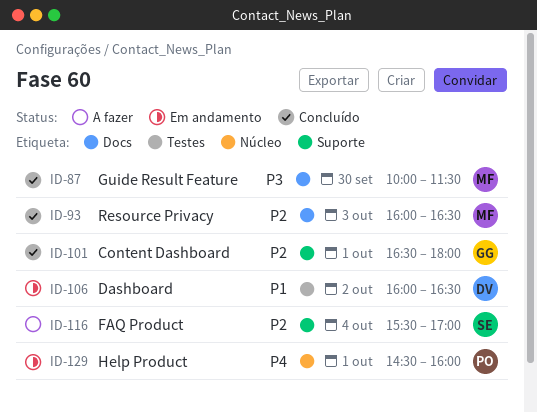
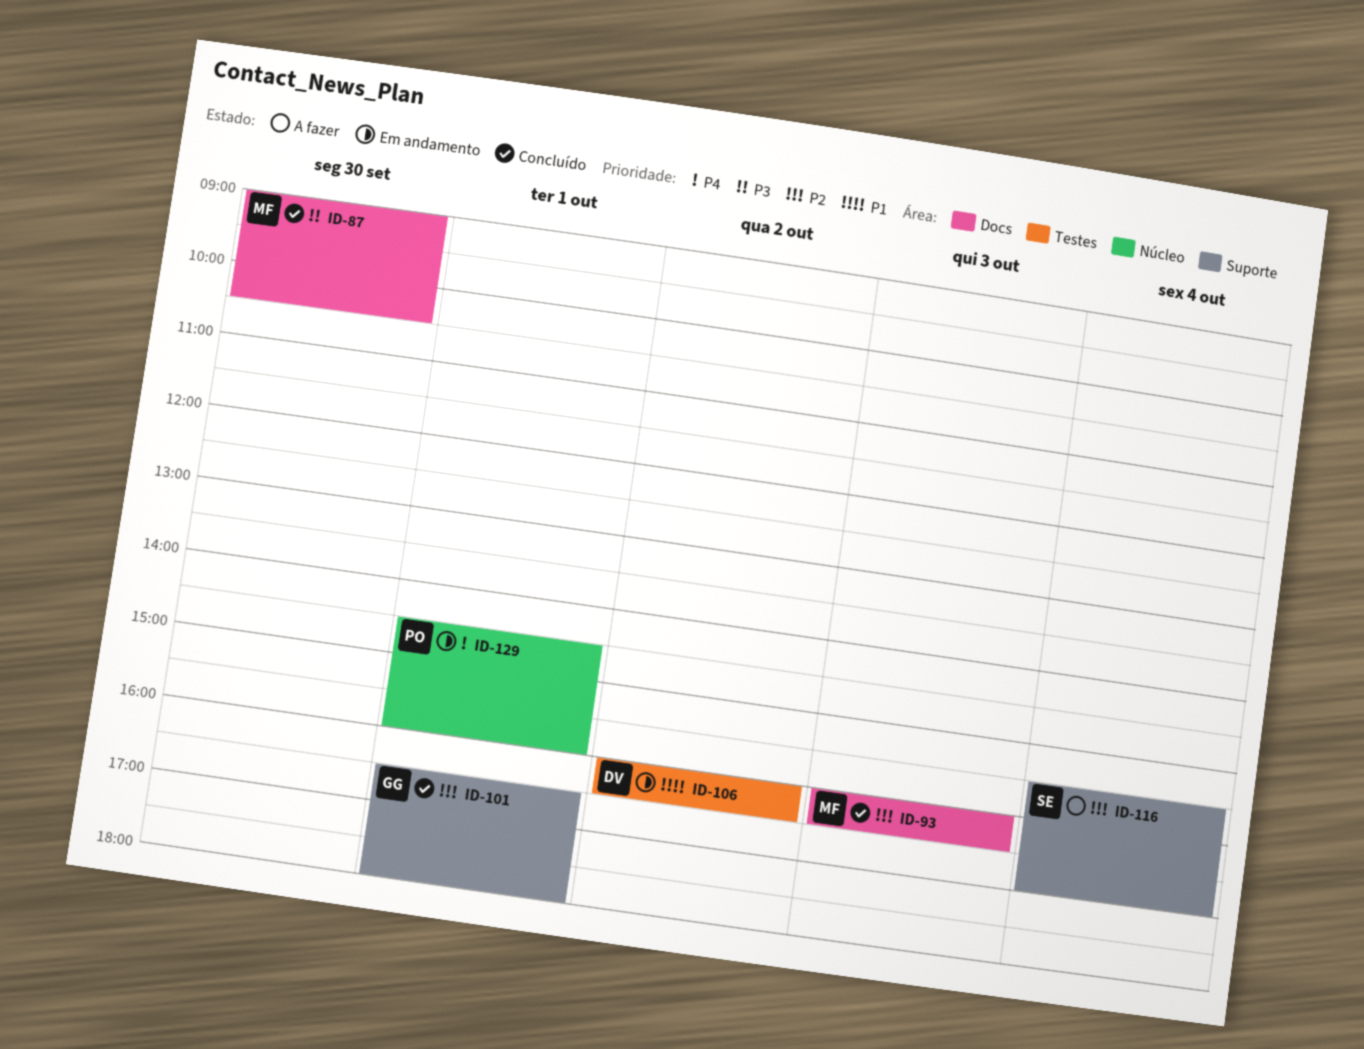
ID-87, begins: 10:00 -> 09:00
ID-87, ends: 11:30 -> 10:30

